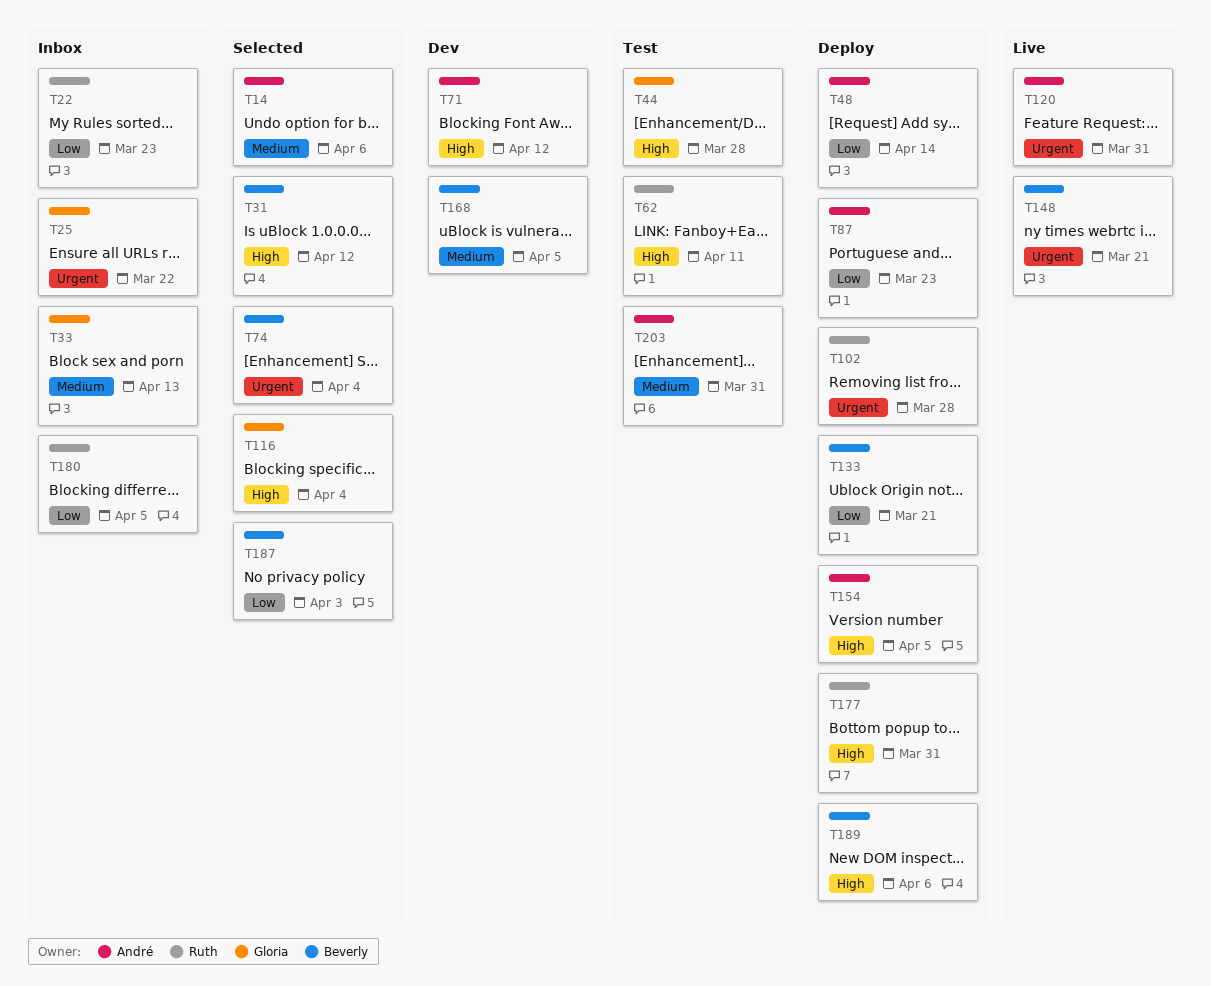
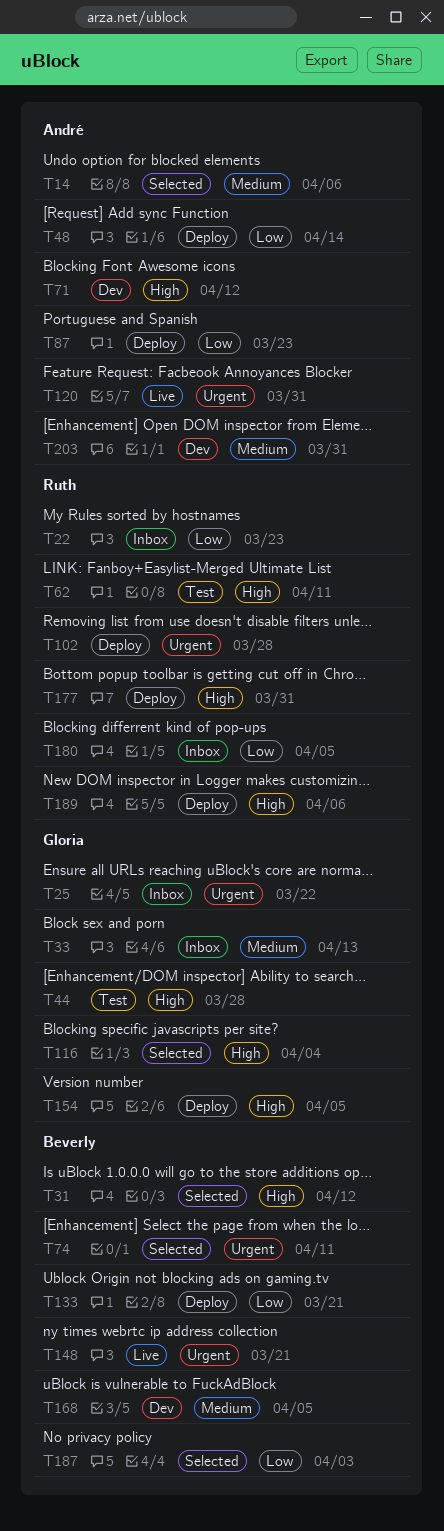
T74, due: Apr 4 -> Apr 11
T154, owner: André -> Gloria
T189, owner: Beverly -> Ruth
T203, status: Test -> Dev

